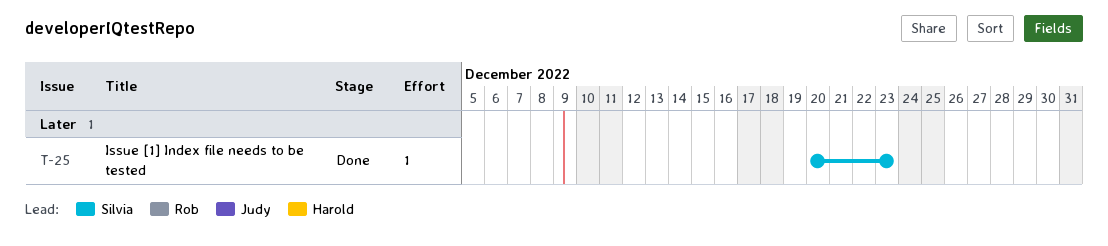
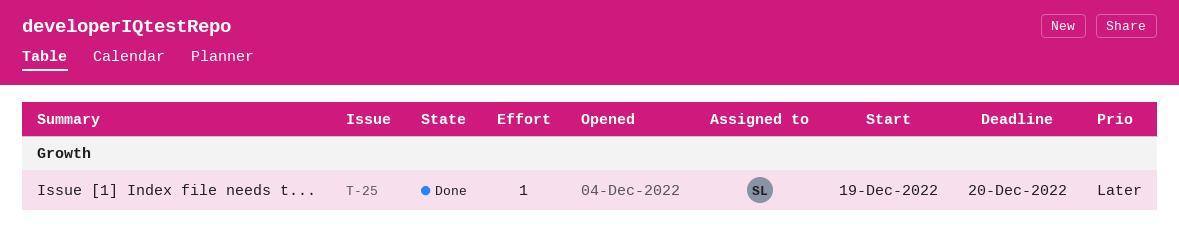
T-25, start: Dec 20 -> Dec 19
T-25, due: Dec 23 -> Dec 20

